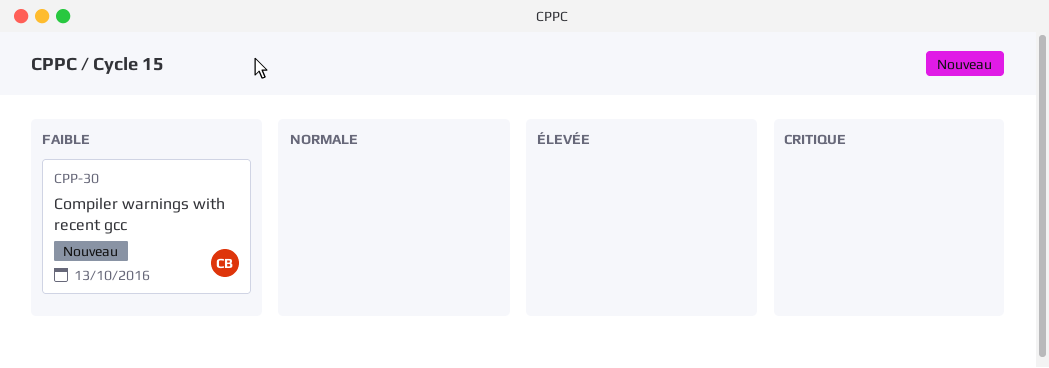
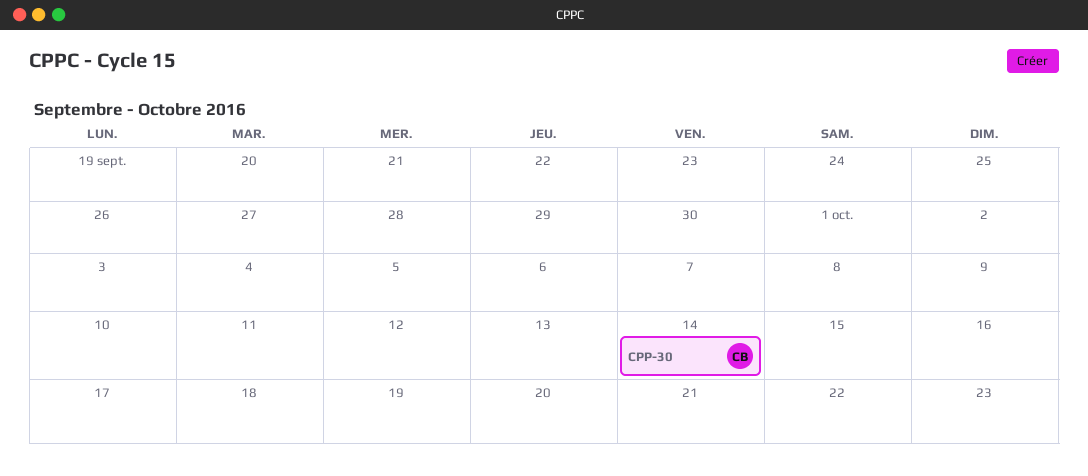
CPP-30, due: Oct 13 -> Oct 14

